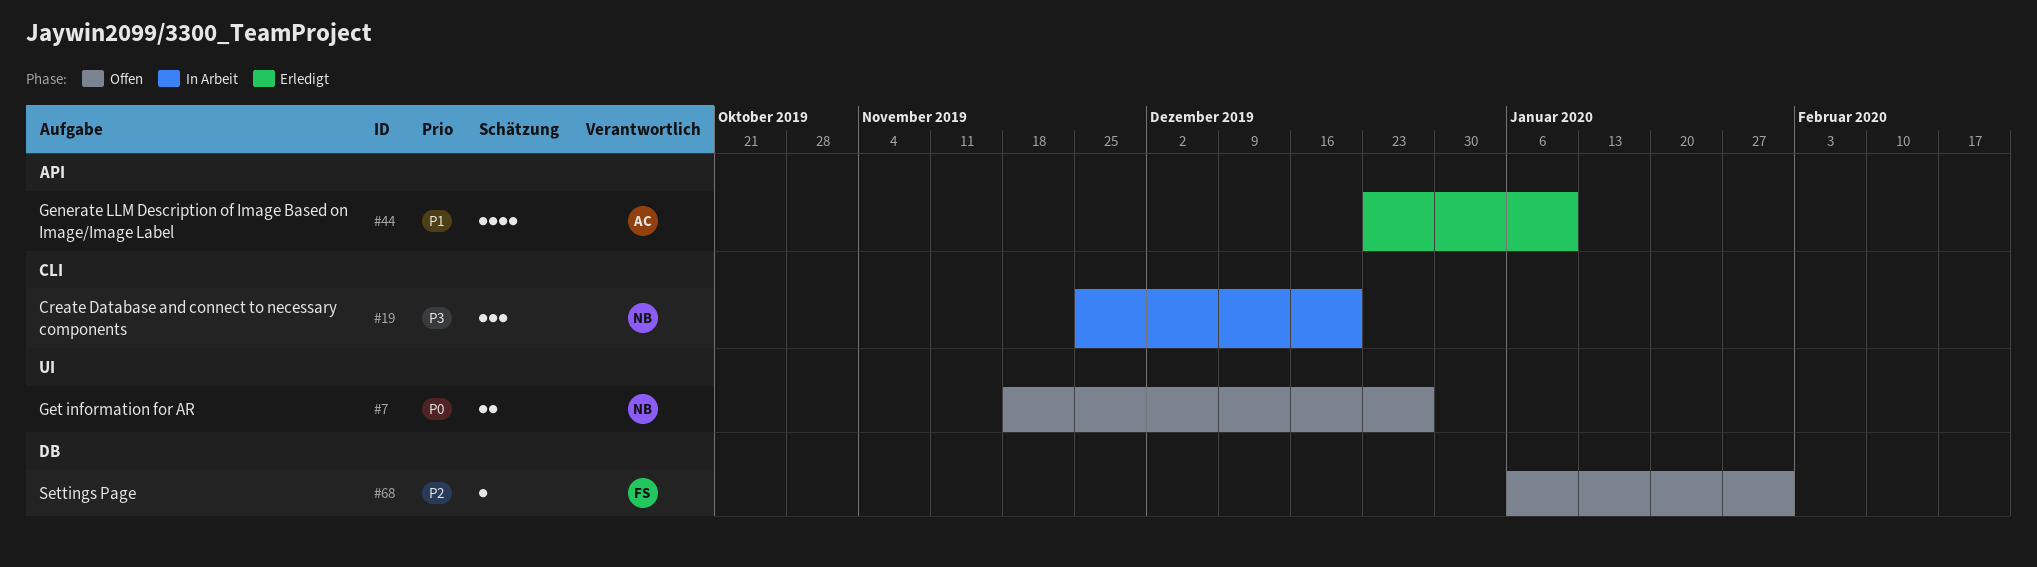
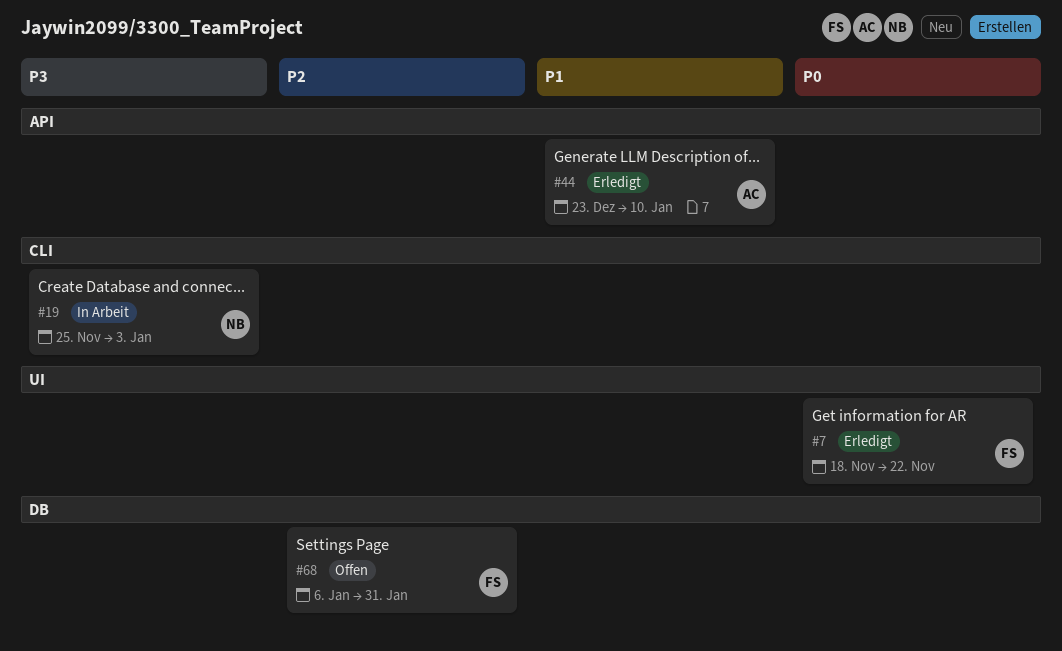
#7, status: Offen -> Erledigt
#7, owner: NB -> FS
#7, due: Dec 27 -> Nov 22
#19, due: Dec 20 -> Jan 3

